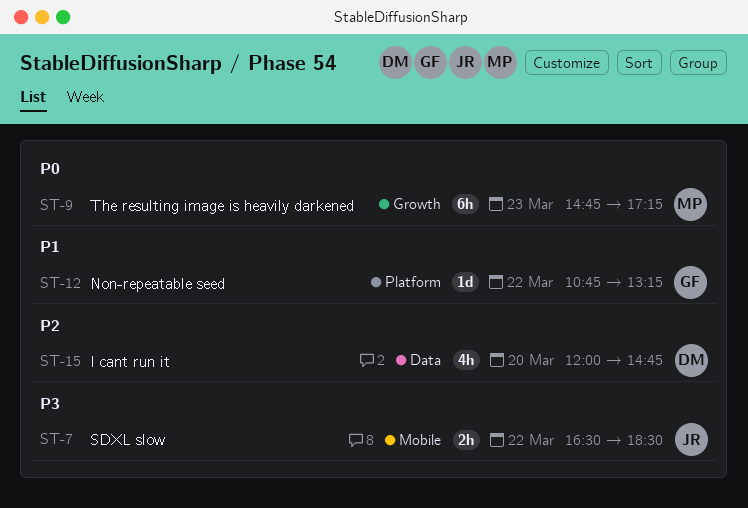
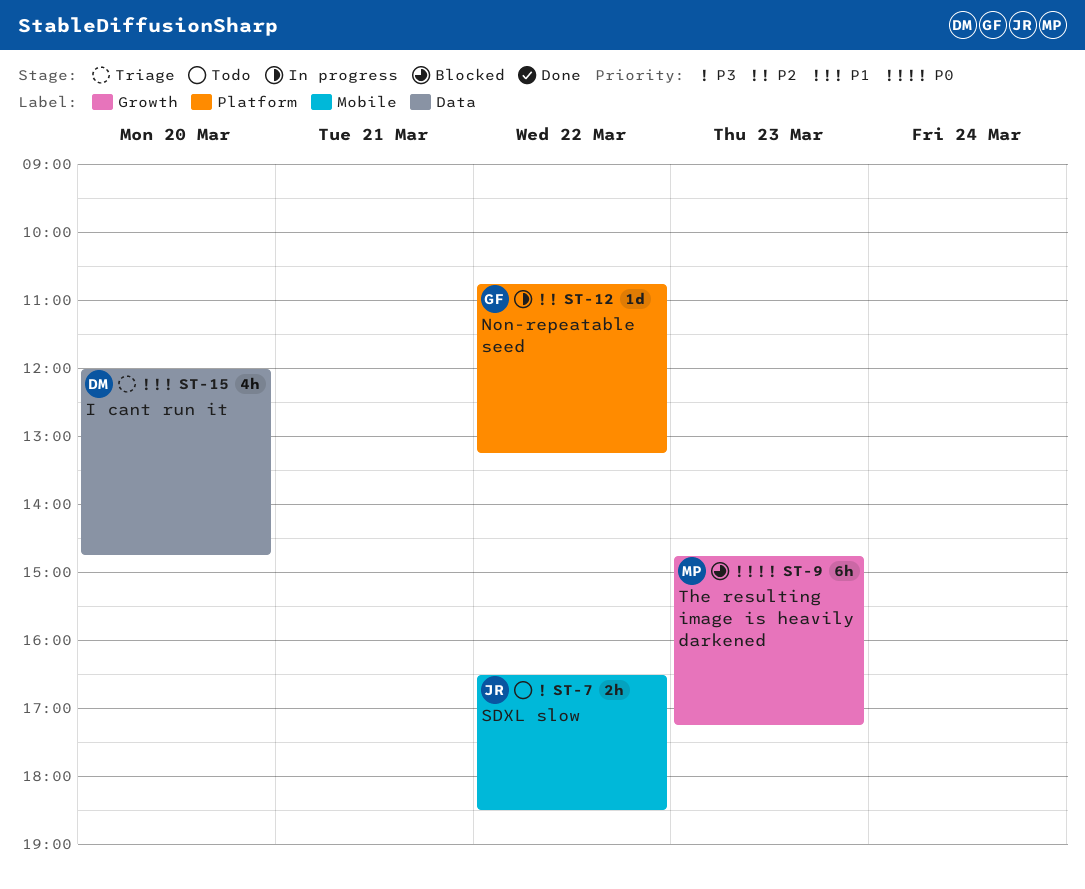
ST-12, priority: P1 -> P2
ST-15, priority: P2 -> P1

